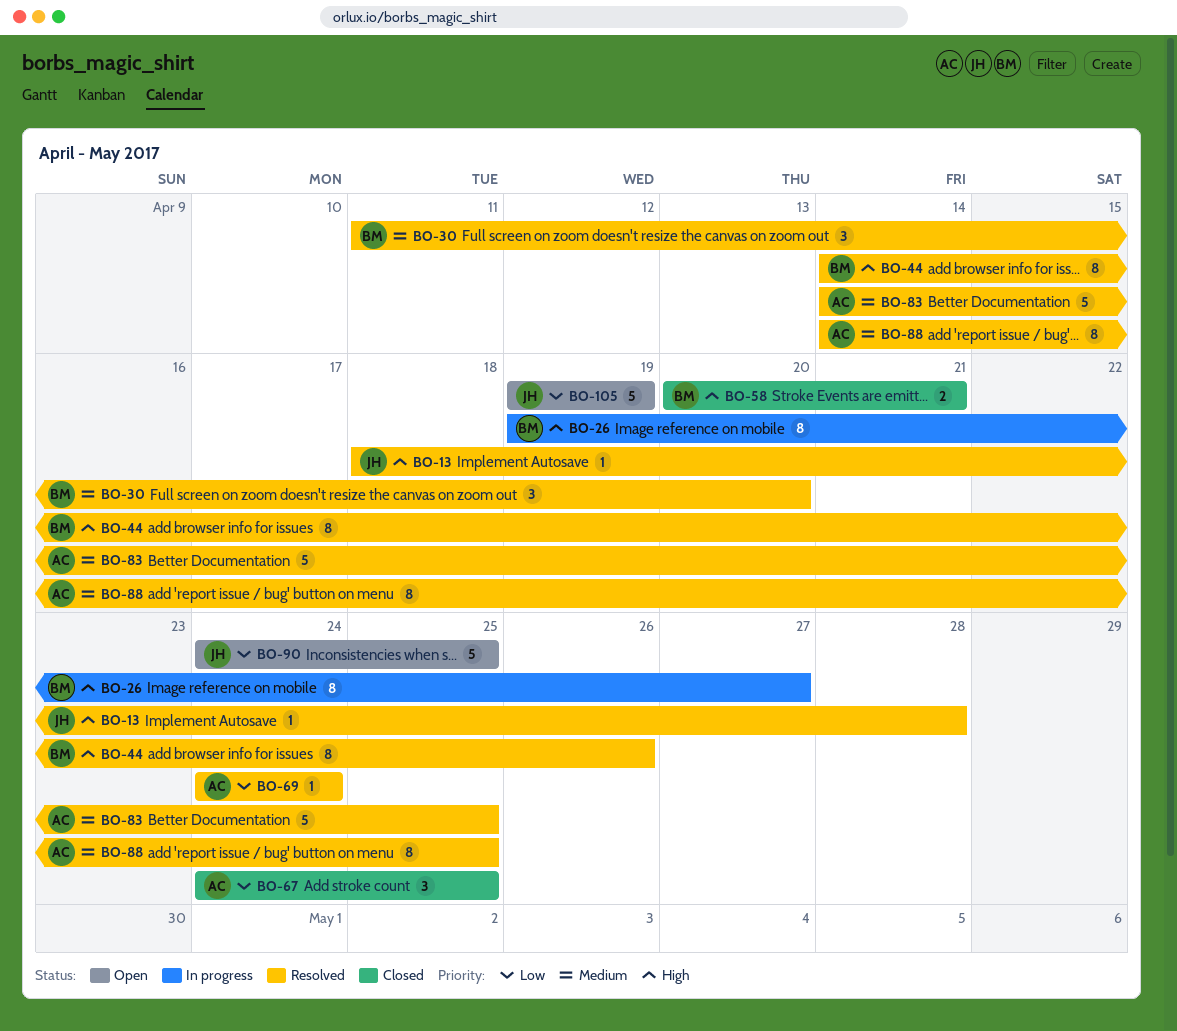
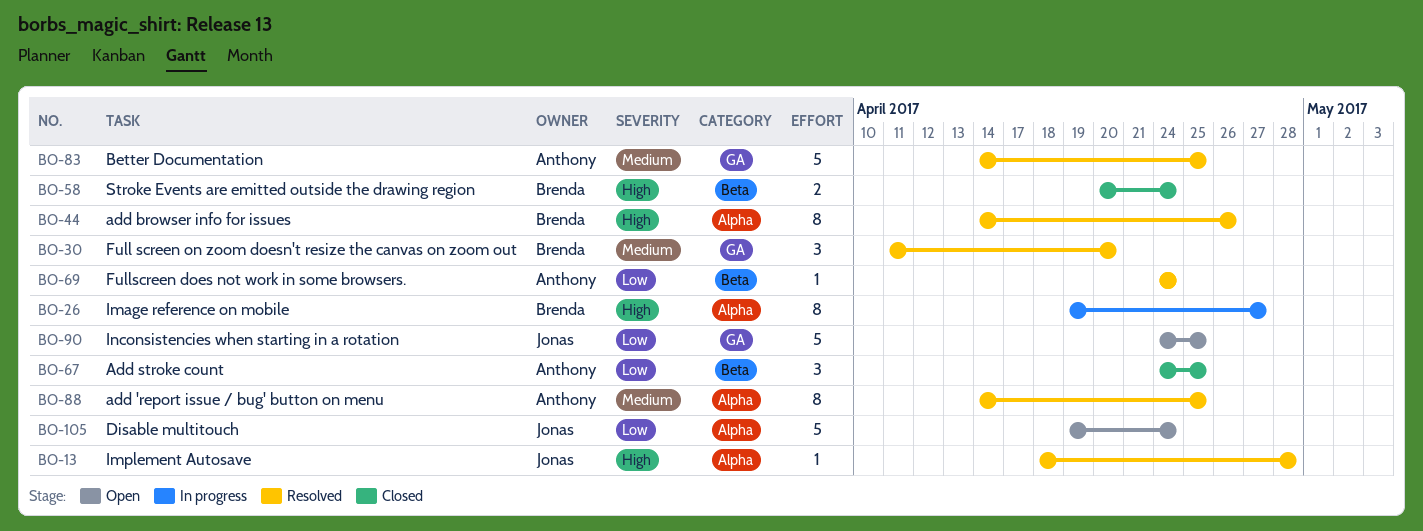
BO-58, due: Apr 21 -> Apr 24
BO-105, due: Apr 19 -> Apr 24

